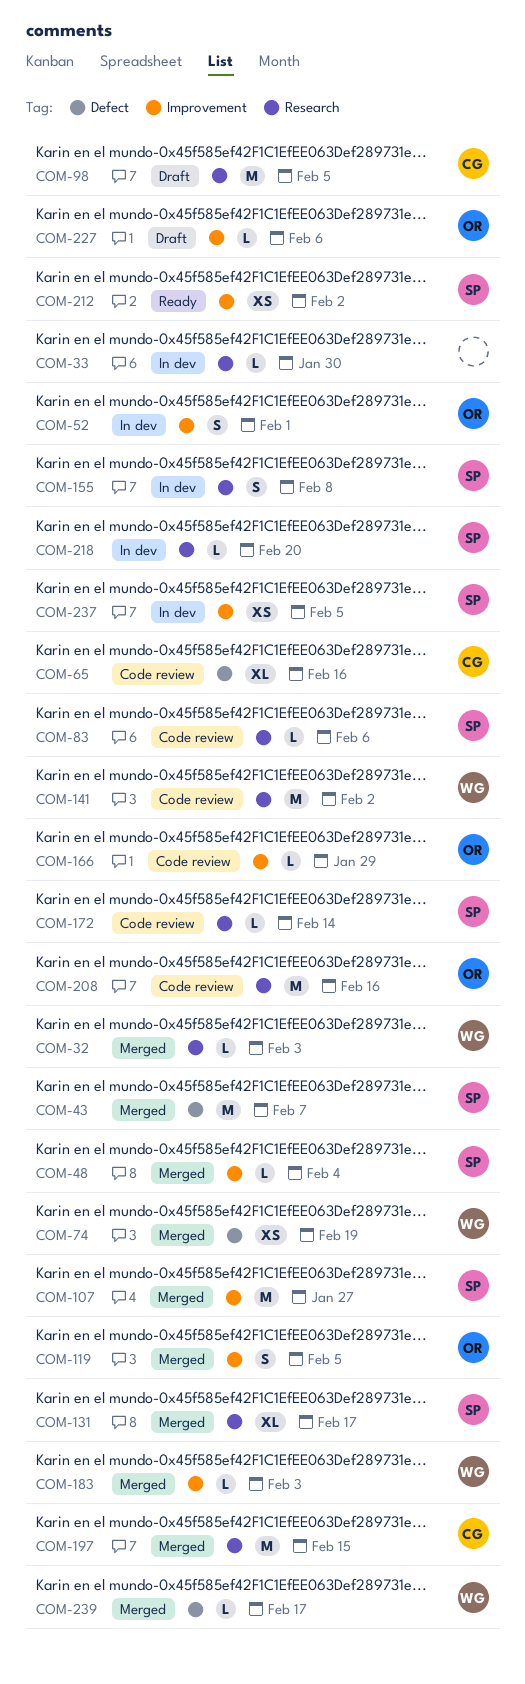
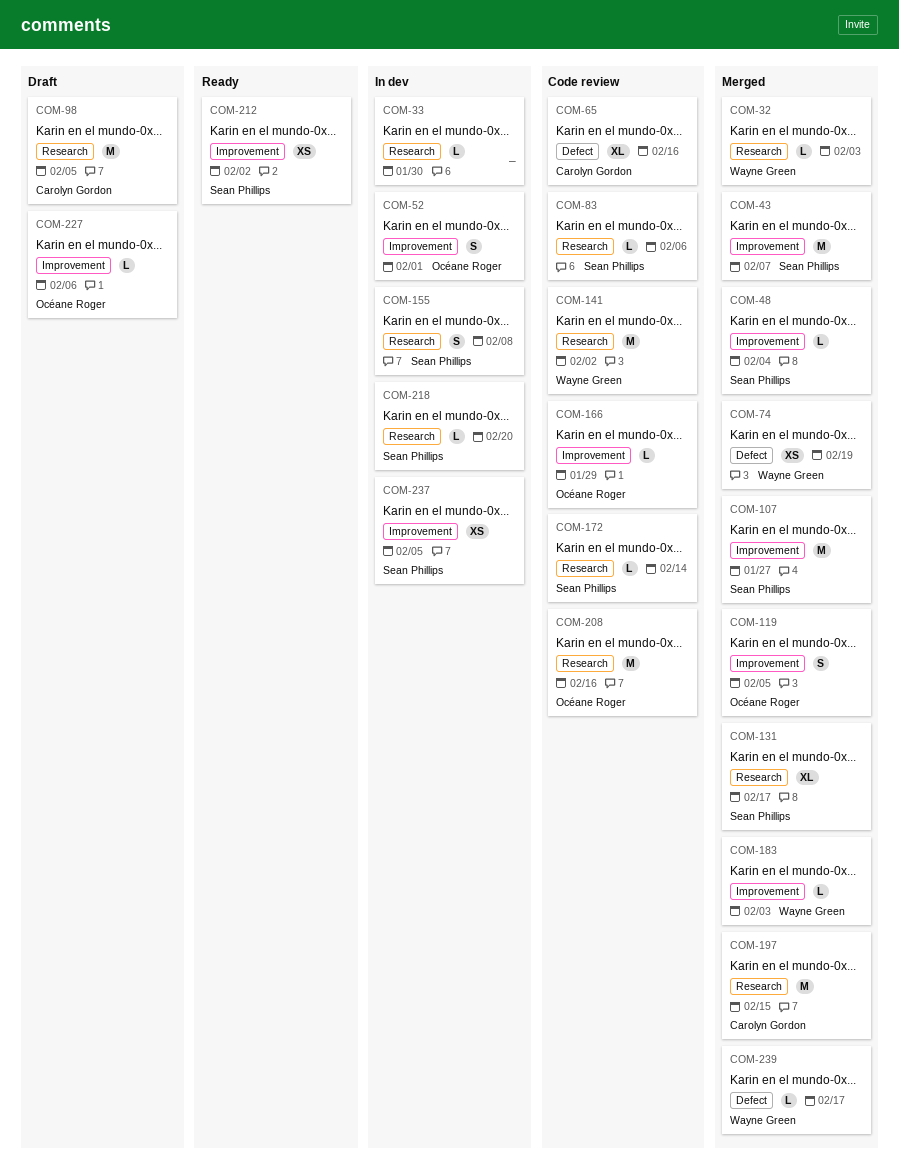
COM-43, label: Defect -> Improvement

